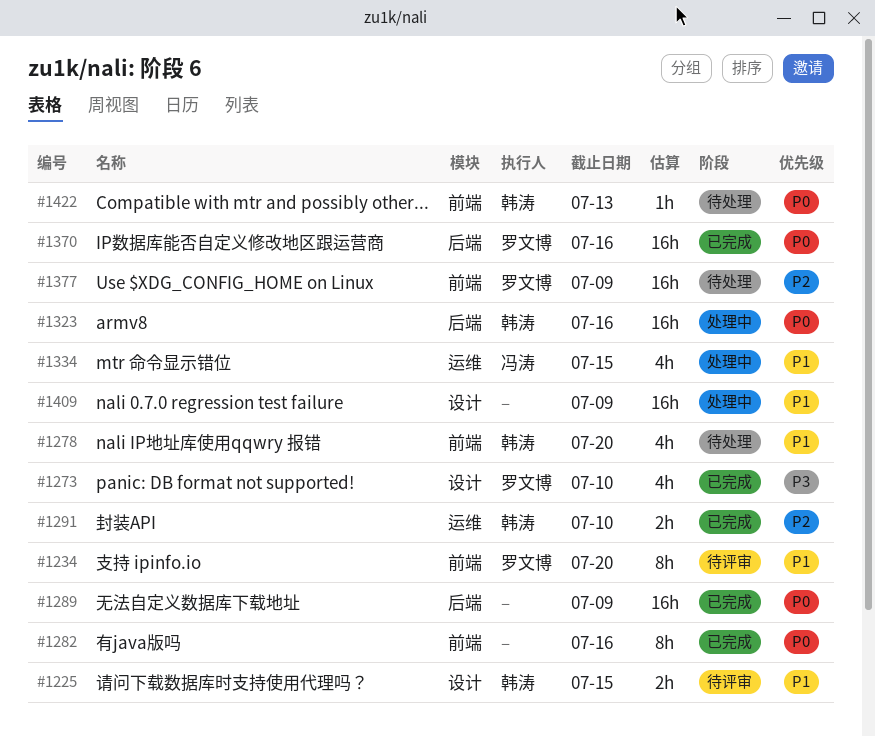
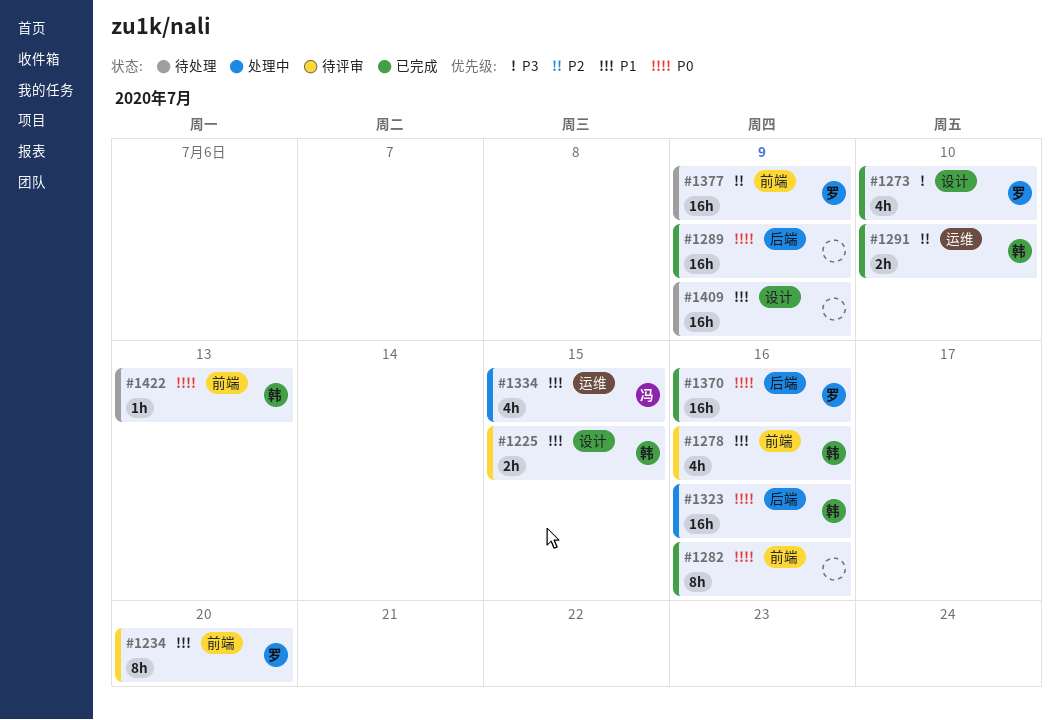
#1278, status: 待处理 -> 待评审
#1278, due: Jul 20 -> Jul 16
#1409, status: 处理中 -> 待处理

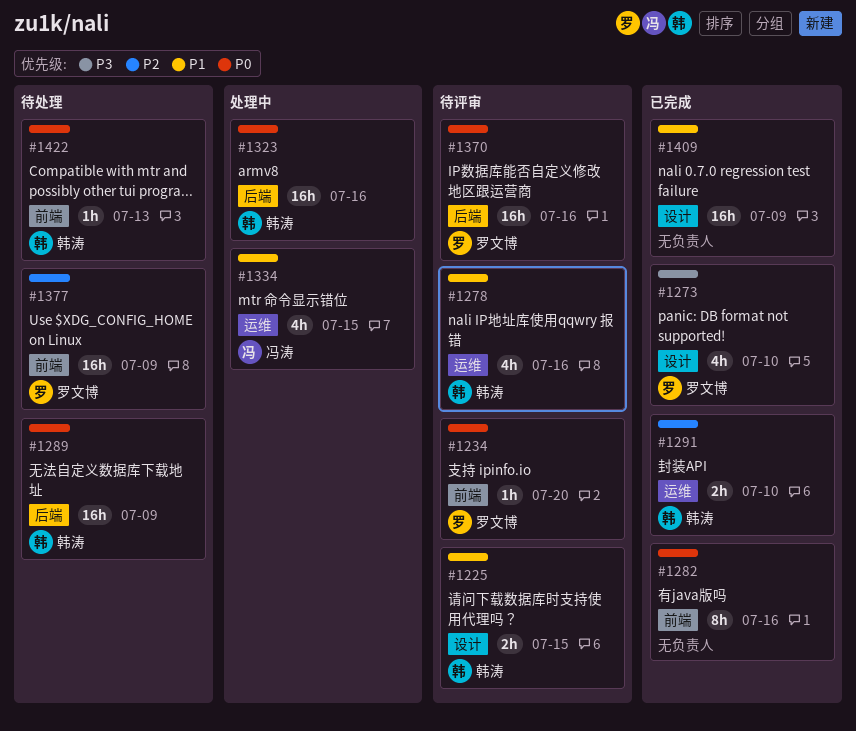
#1234, priority: P1 -> P0
#1234, estimate: 8h -> 1h
#1278, label: 前端 -> 运维
#1289, status: 已完成 -> 待处理
#1289, owner: none -> 韩涛
#1370, status: 已完成 -> 待评审
#1409, status: 待处理 -> 已完成

